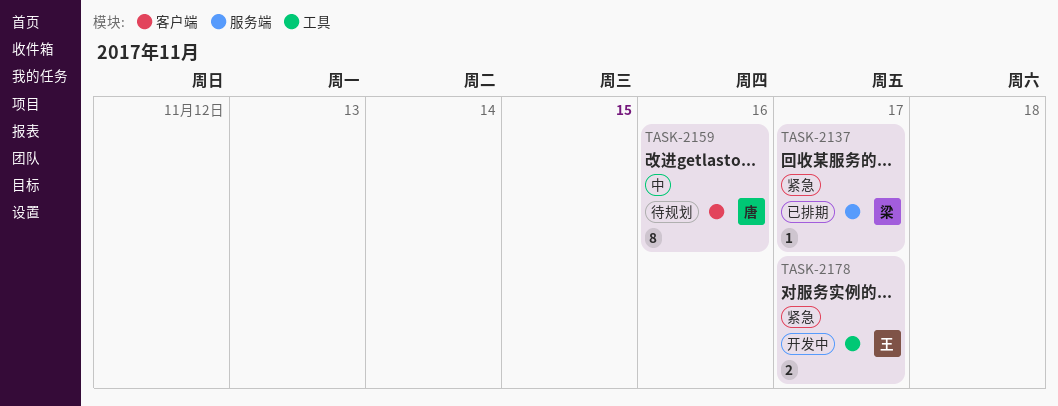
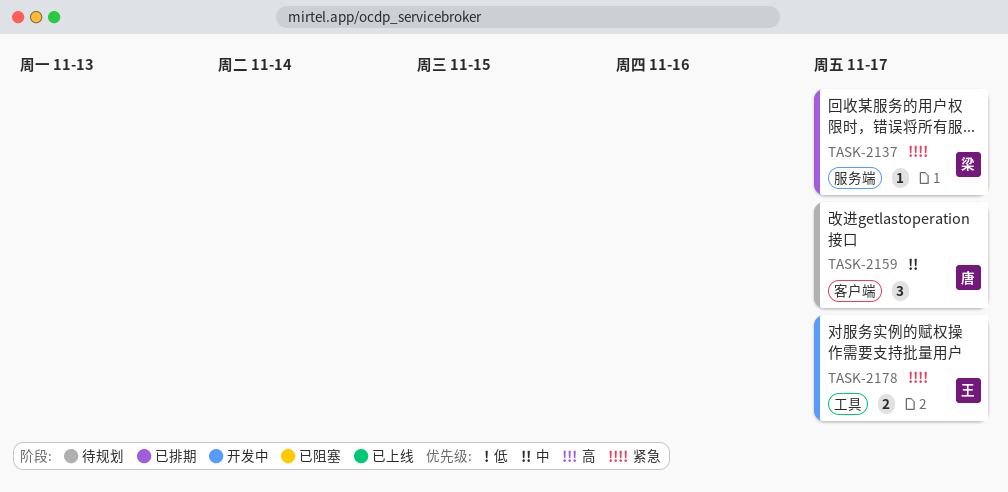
TASK-2159, estimate: 8 -> 3
TASK-2159, due: Nov 16 -> Nov 17

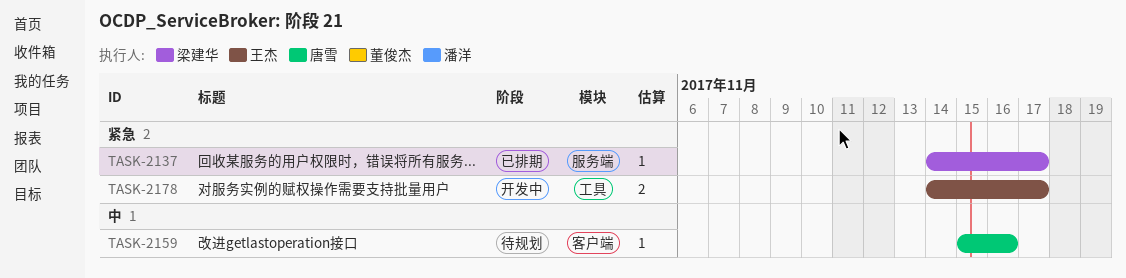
TASK-2159, estimate: 3 -> 1
TASK-2159, due: Nov 17 -> Nov 16

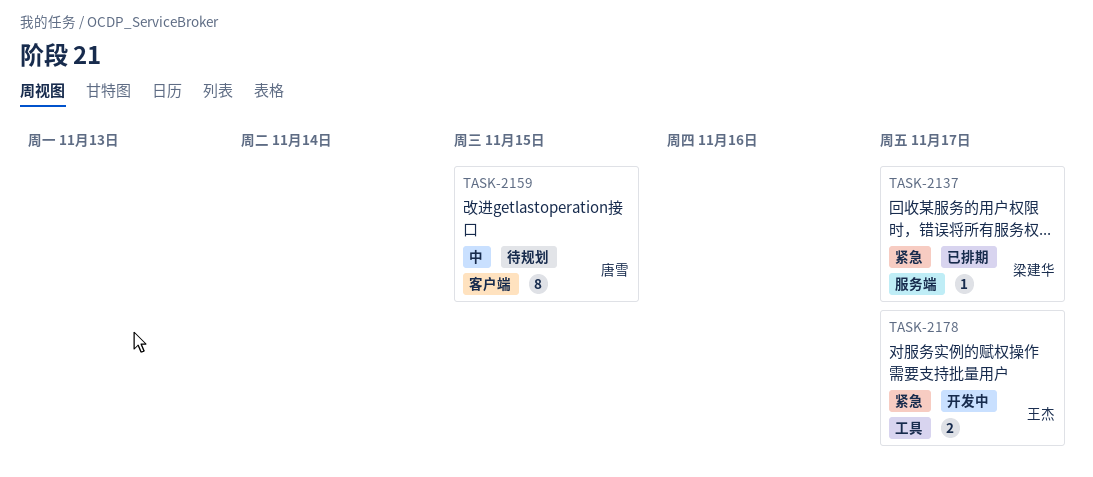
TASK-2159, estimate: 1 -> 8
TASK-2159, due: Nov 16 -> Nov 15

